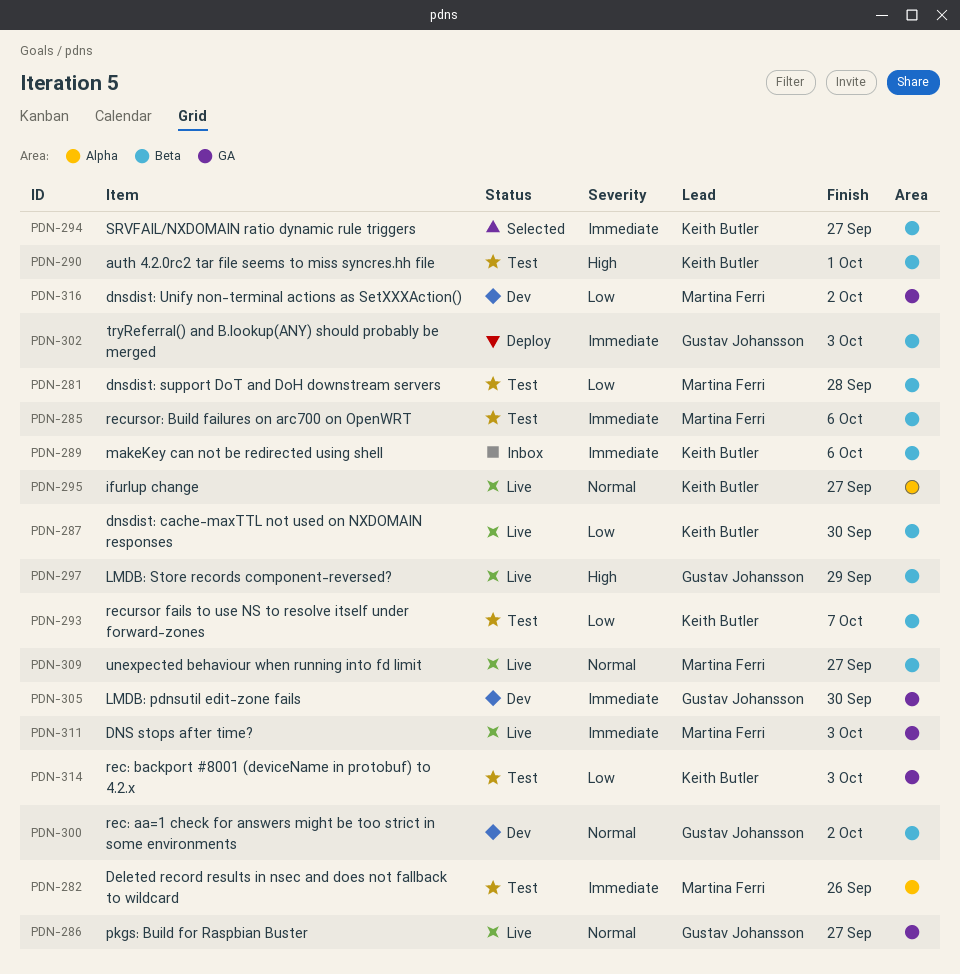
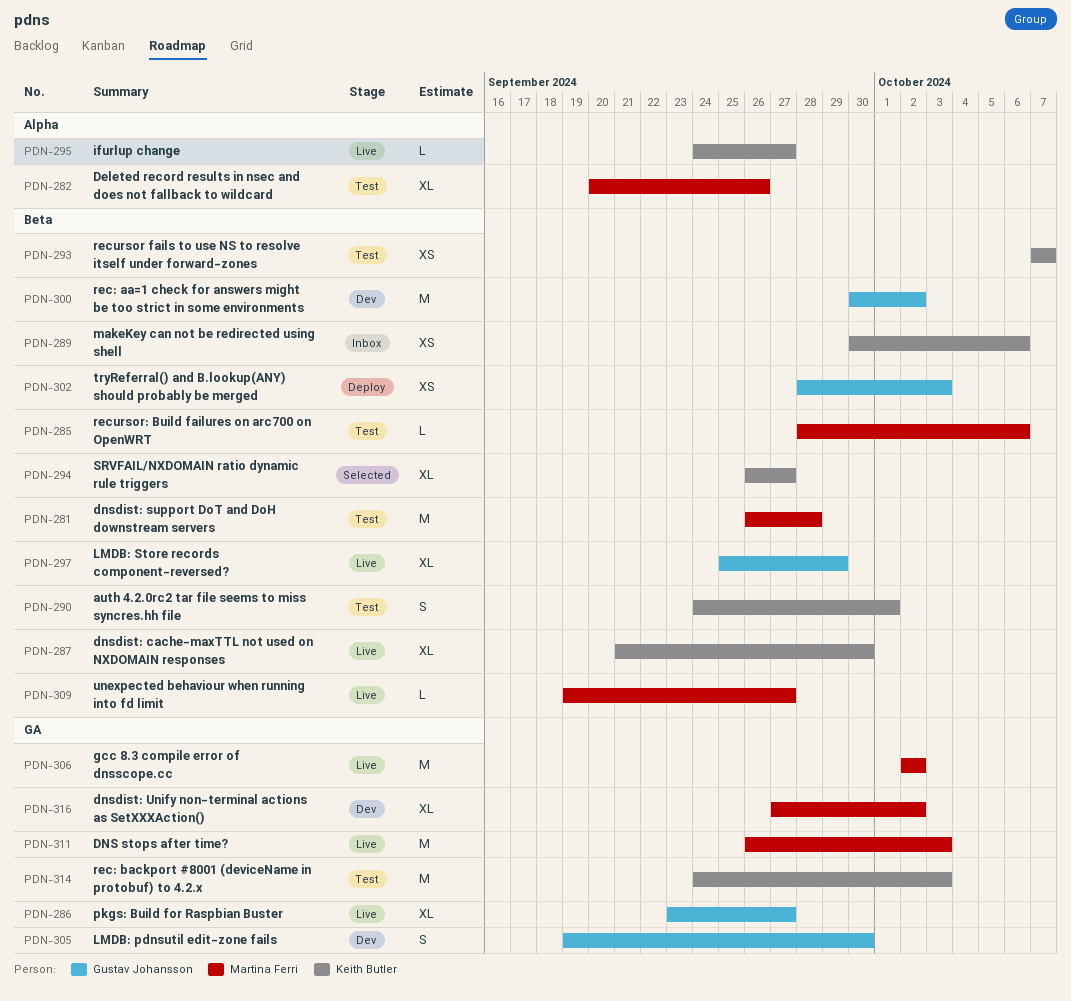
PDN-306: none -> present

